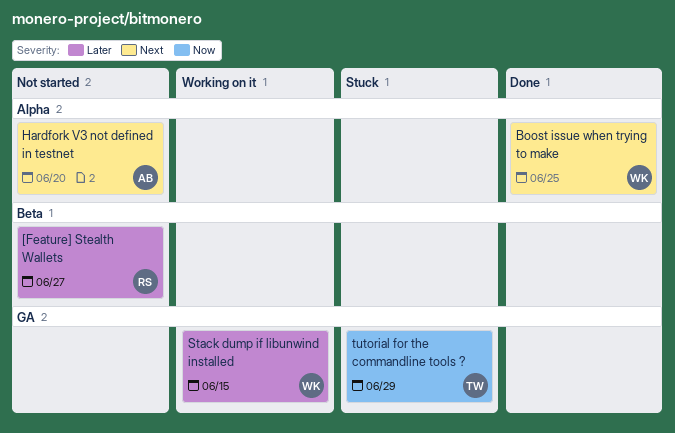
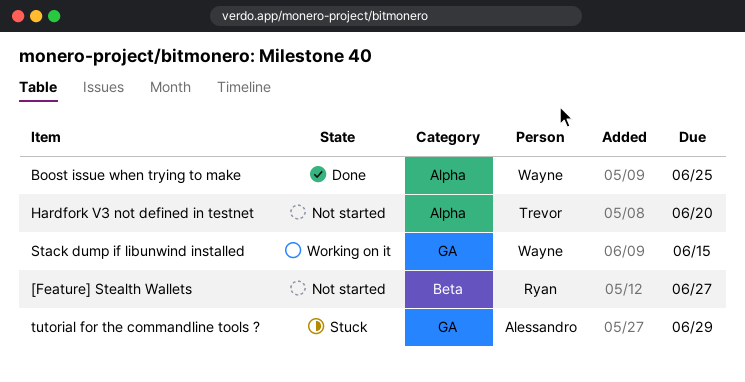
Hardfork V3 not defined in testnet, owner: Alessandro -> Trevor
tutorial for the commandline tools ?, owner: Trevor -> Alessandro

